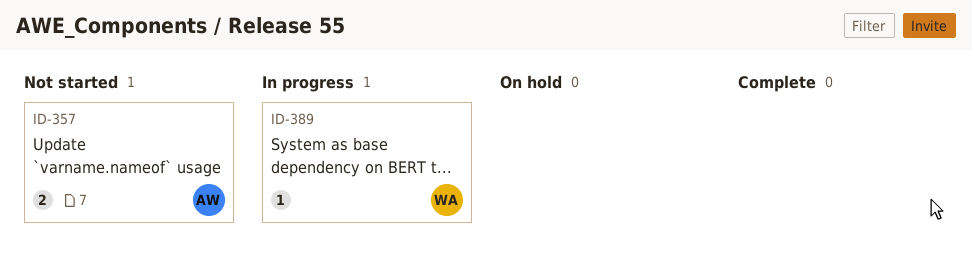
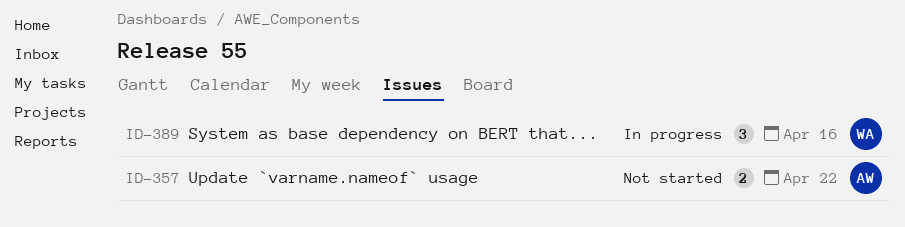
ID-389, estimate: 1 -> 3

